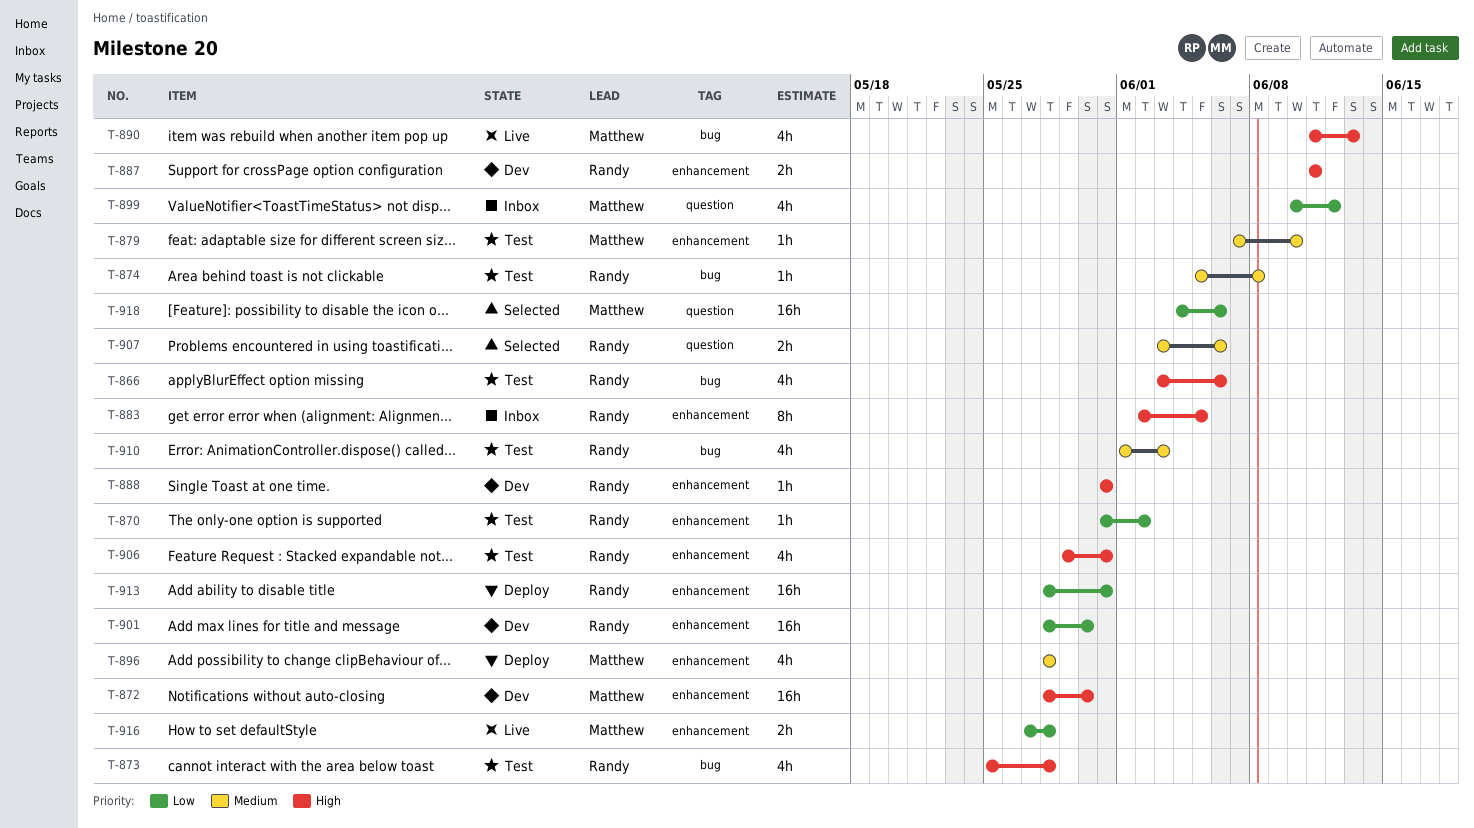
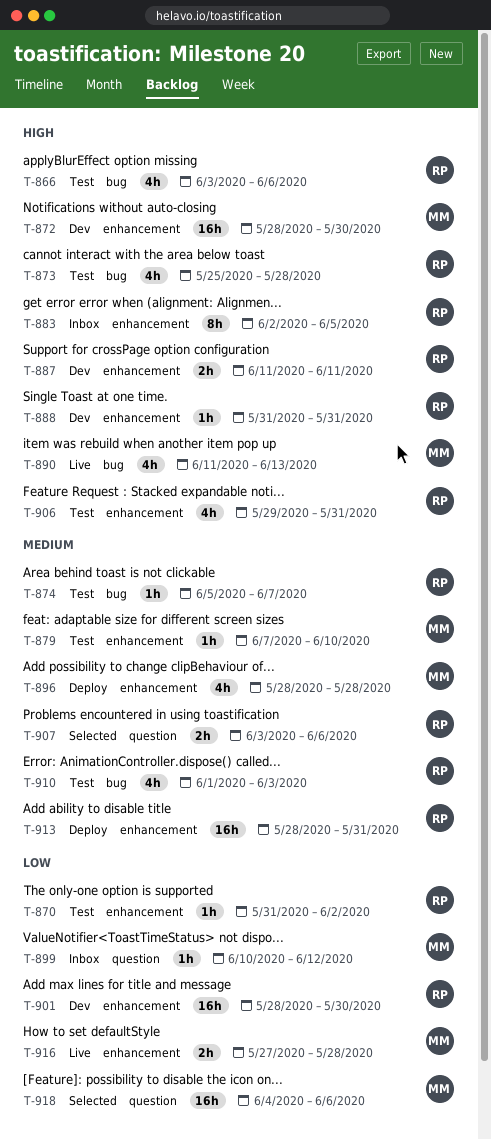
T-874, due: Jun 8 -> Jun 7
T-899, estimate: 4h -> 1h
T-913, priority: Low -> Medium

